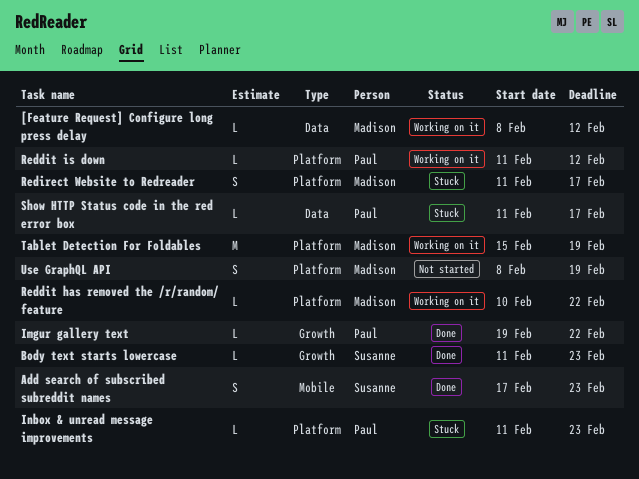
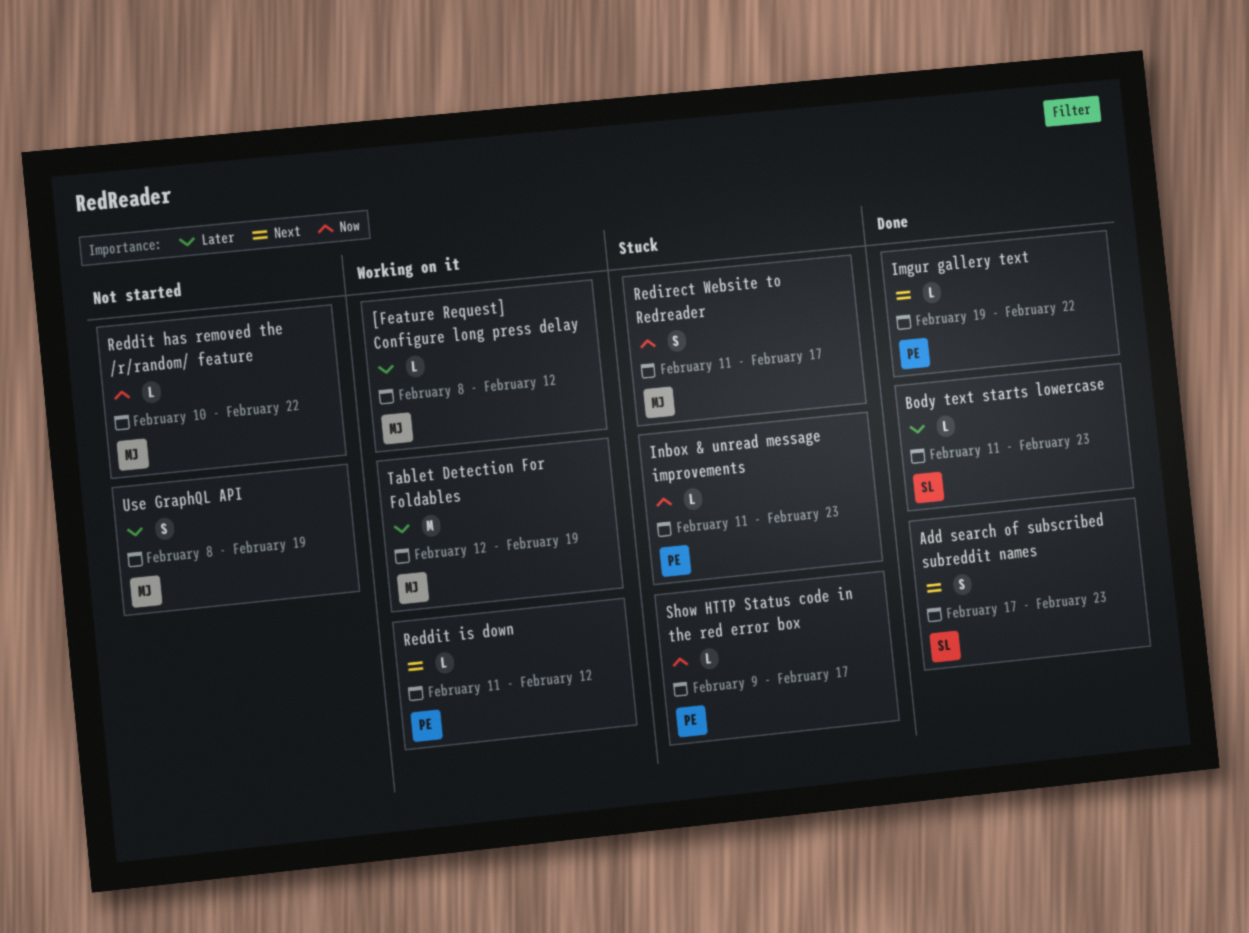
Reddit has removed the /r/random/ feature, status: Working on it -> Not started
Show HTTP Status code in the red error box, start: Feb 11 -> Feb 9
Tablet Detection For Foldables, start: Feb 15 -> Feb 12

